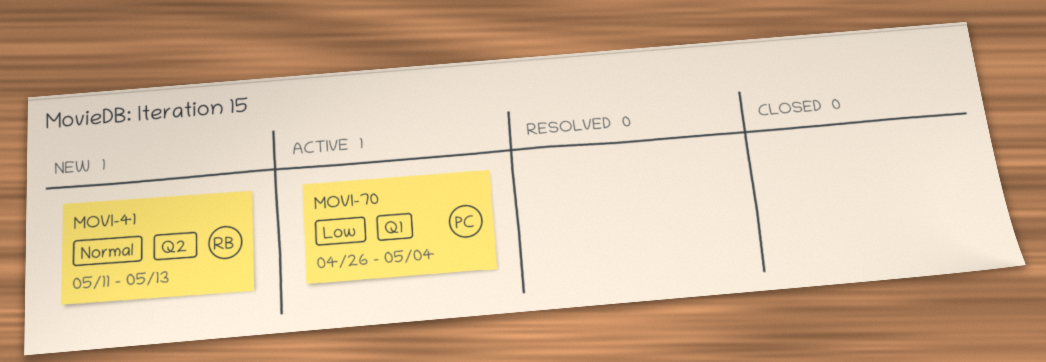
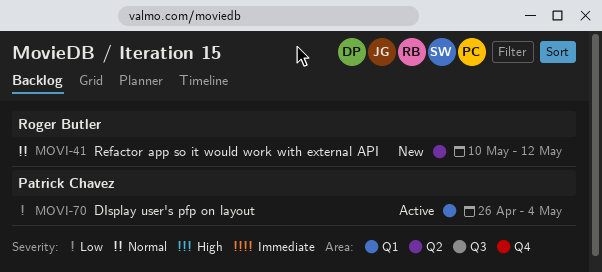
MOVI-41, start: May 11 -> May 10
MOVI-41, due: May 13 -> May 12

